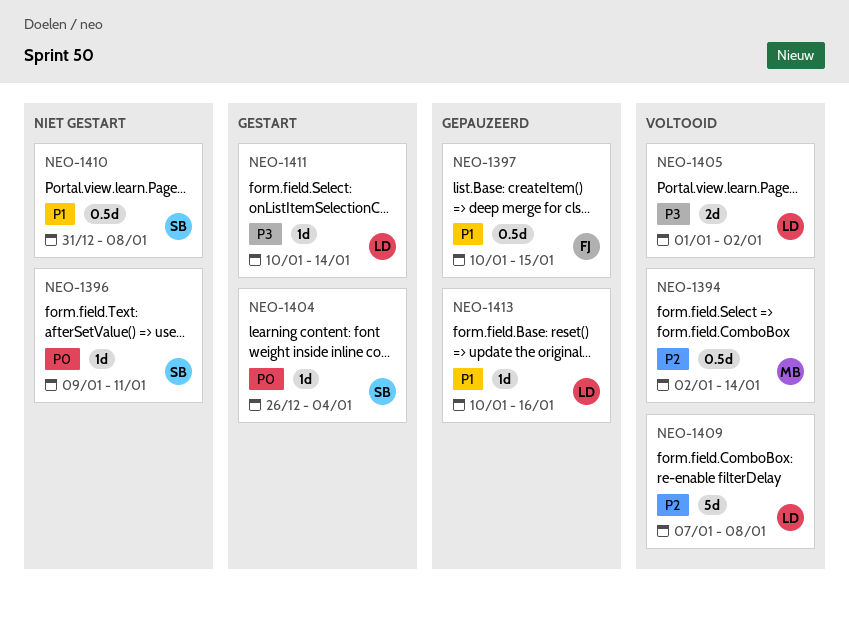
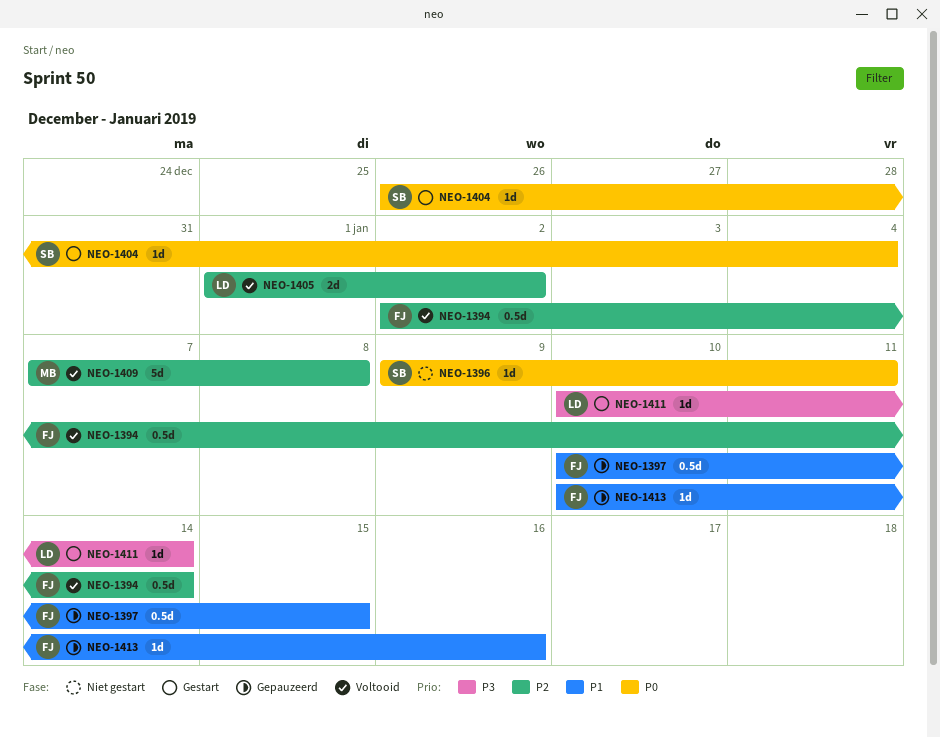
NEO-1394, owner: MB -> FJ
NEO-1405, priority: P3 -> P2
NEO-1409, owner: LD -> MB
NEO-1410: present -> none
NEO-1413, owner: LD -> FJ

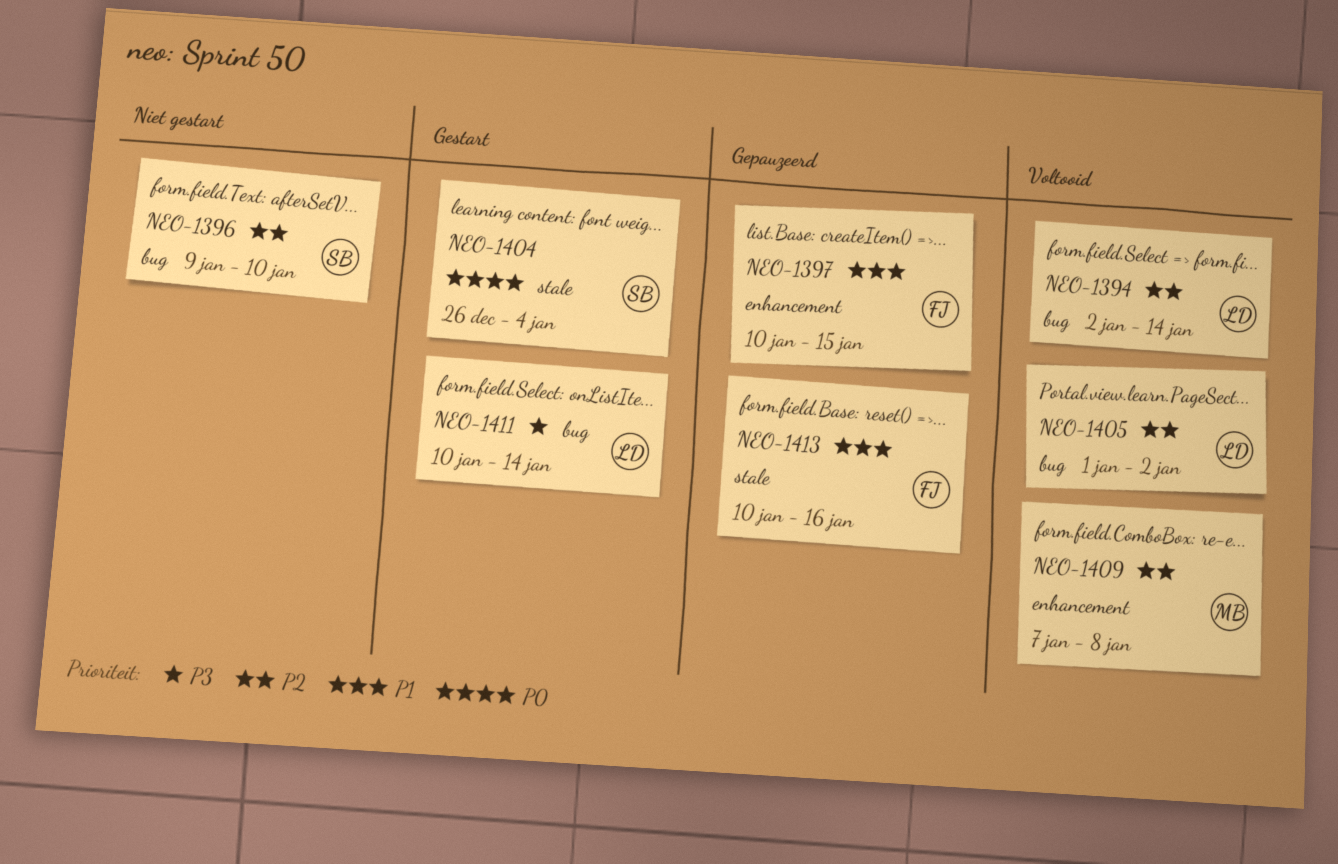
NEO-1394, owner: FJ -> LD
NEO-1396, priority: P0 -> P2
NEO-1396, due: Jan 11 -> Jan 10

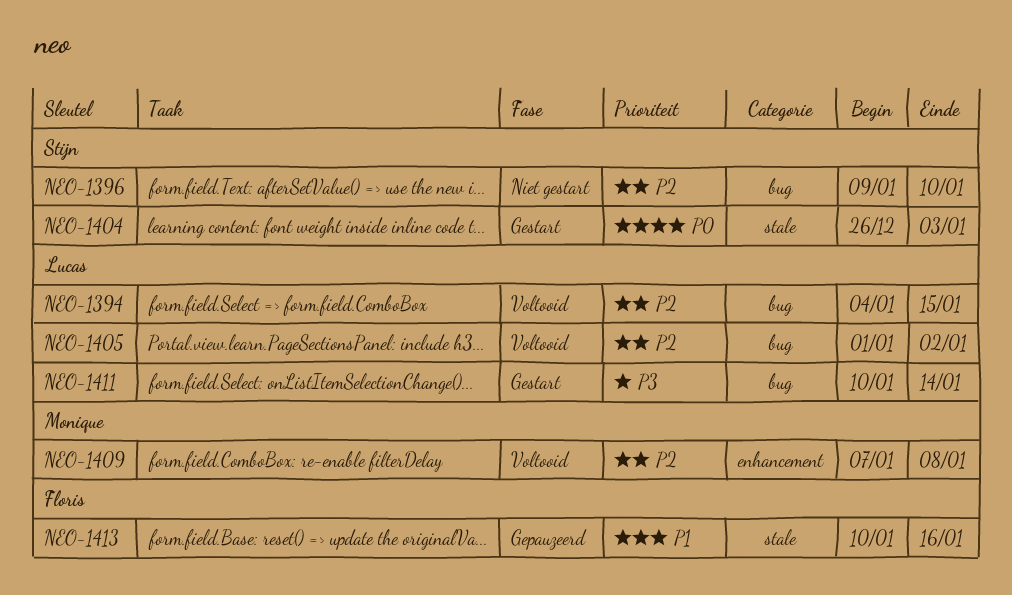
NEO-1394, start: Jan 2 -> Jan 4
NEO-1394, due: Jan 14 -> Jan 15
NEO-1397: present -> none
NEO-1404, due: Jan 4 -> Jan 3

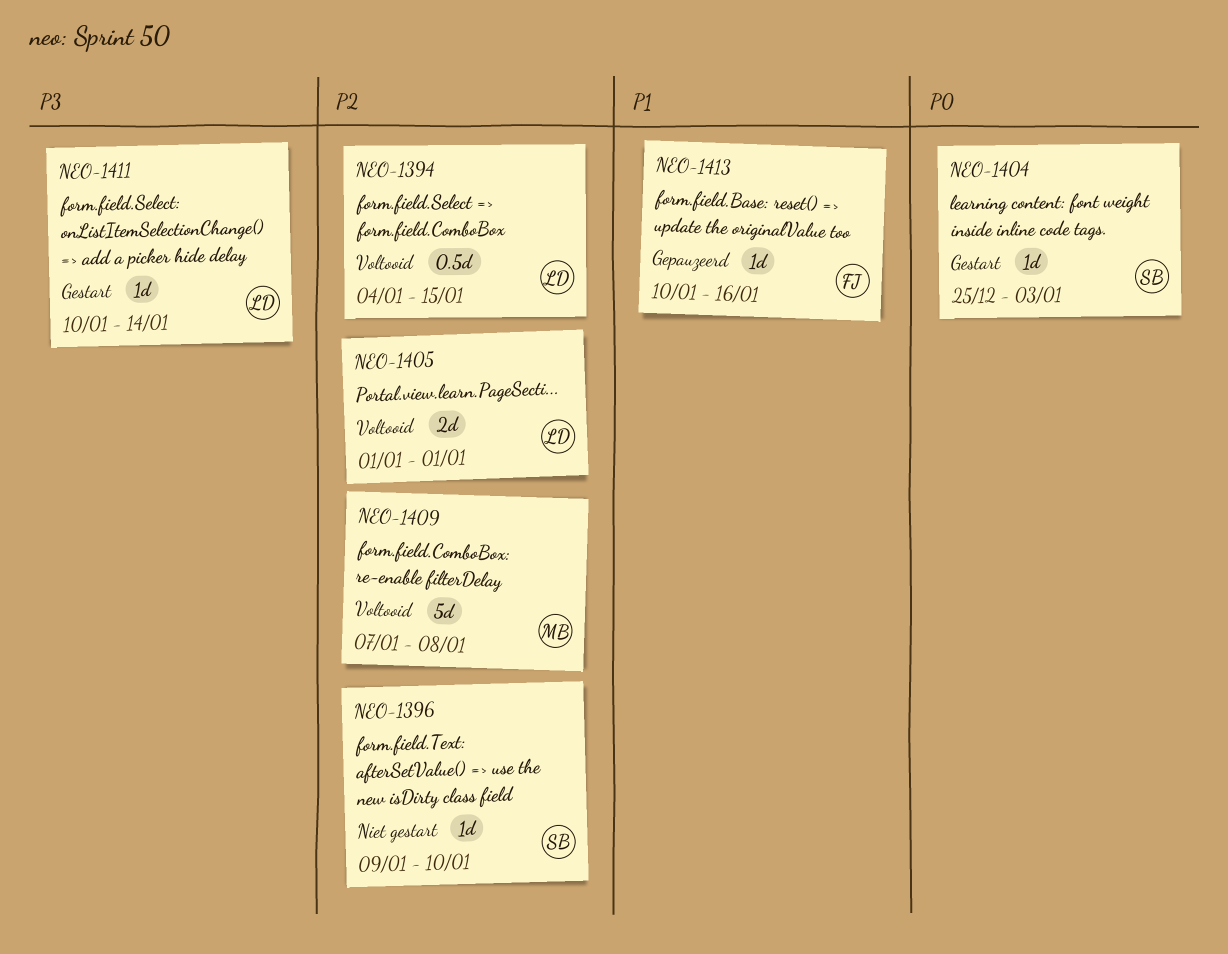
NEO-1404, start: Dec 26 -> Dec 25
NEO-1405, due: Jan 2 -> Jan 1

